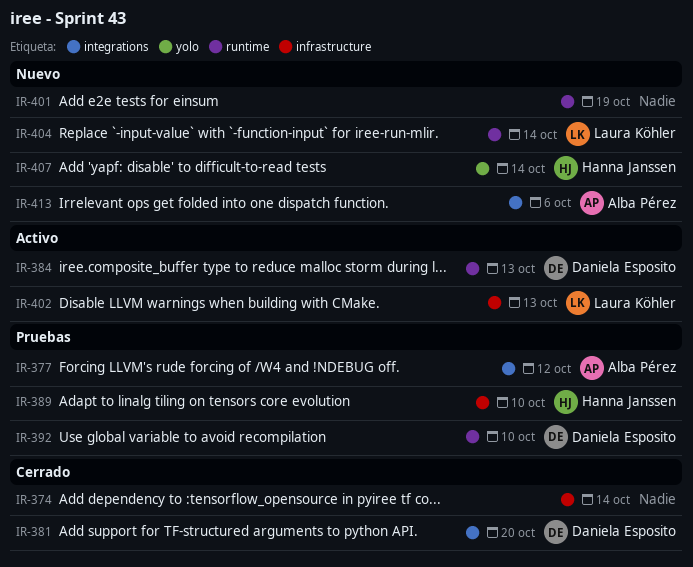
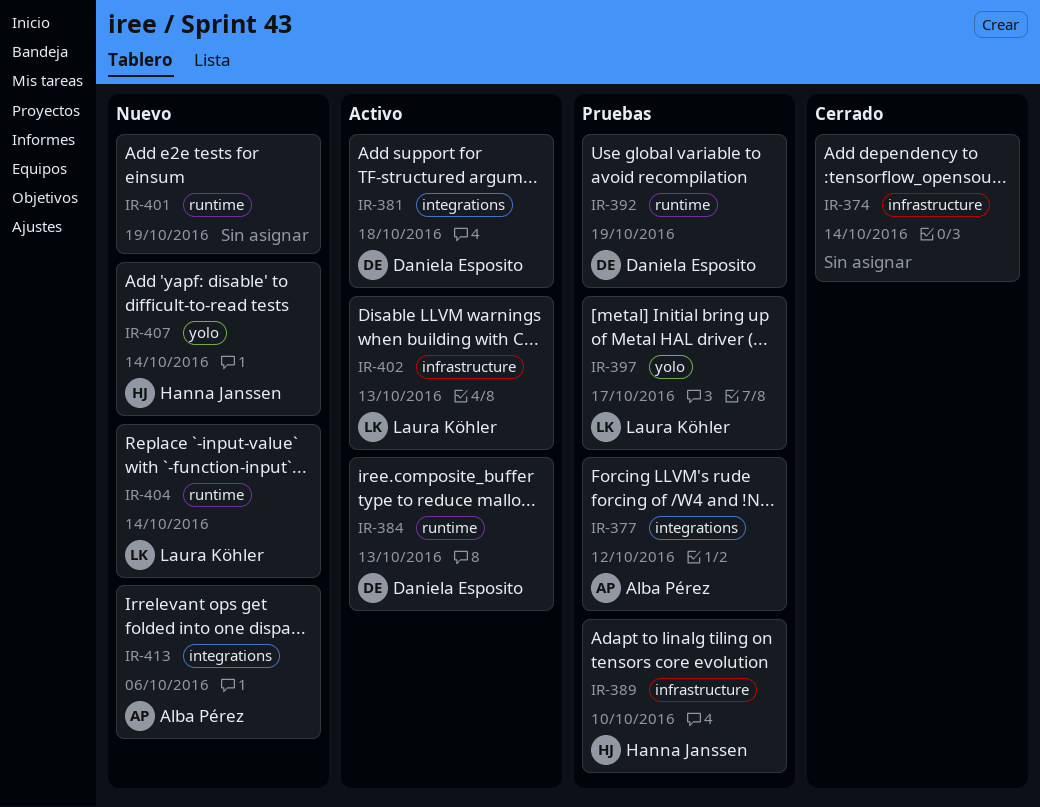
IR-381, status: Cerrado -> Activo
IR-381, due: Oct 20 -> Oct 18
IR-392, due: Oct 10 -> Oct 19
IR-397: none -> present

